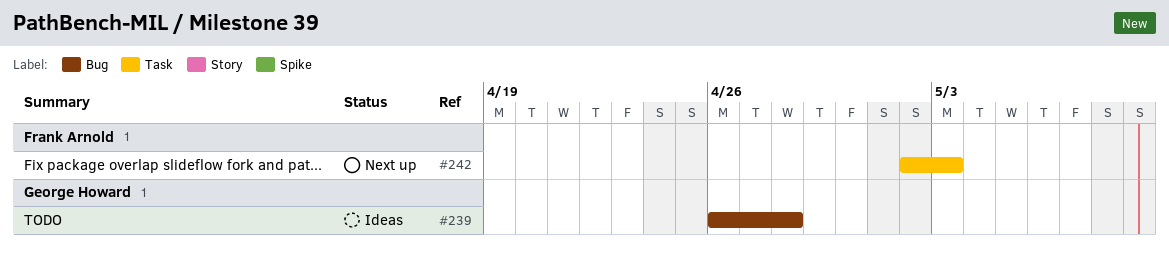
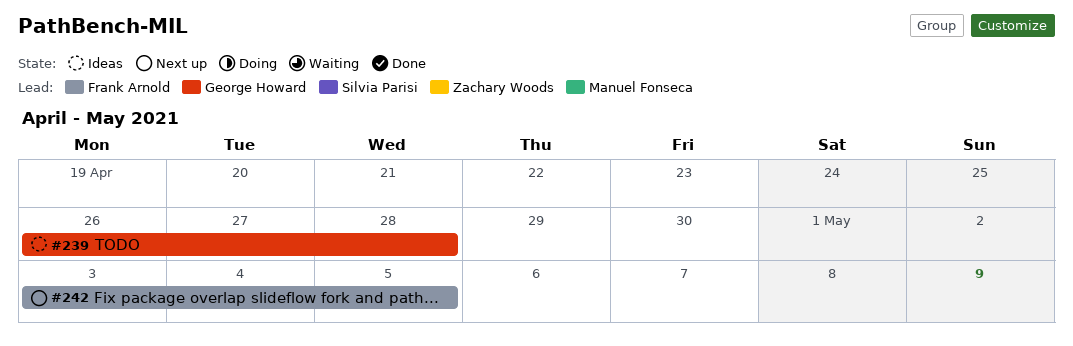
#242, start: May 2 -> May 3
#242, due: May 3 -> May 5

